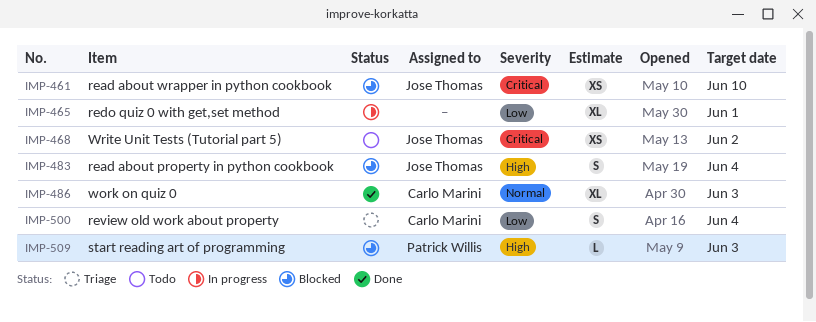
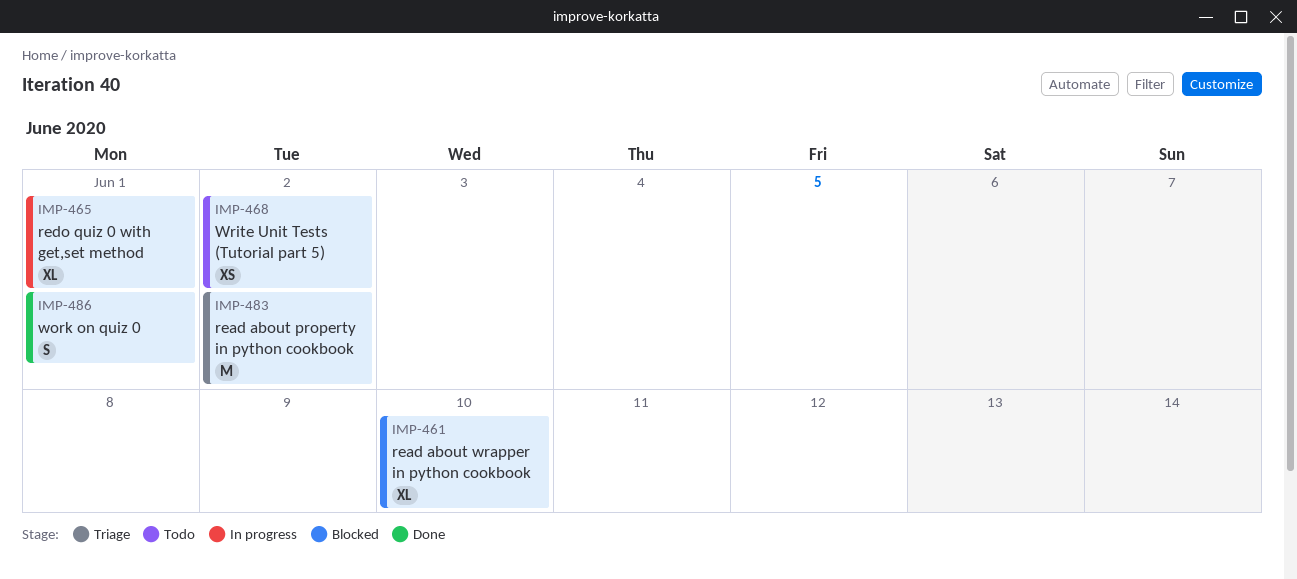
IMP-461, estimate: XS -> XL
IMP-483, status: Blocked -> Triage
IMP-483, estimate: S -> M
IMP-483, due: Jun 4 -> Jun 2
IMP-486, estimate: XL -> S
IMP-486, due: Jun 3 -> Jun 1
IMP-500: present -> none
IMP-509: present -> none

